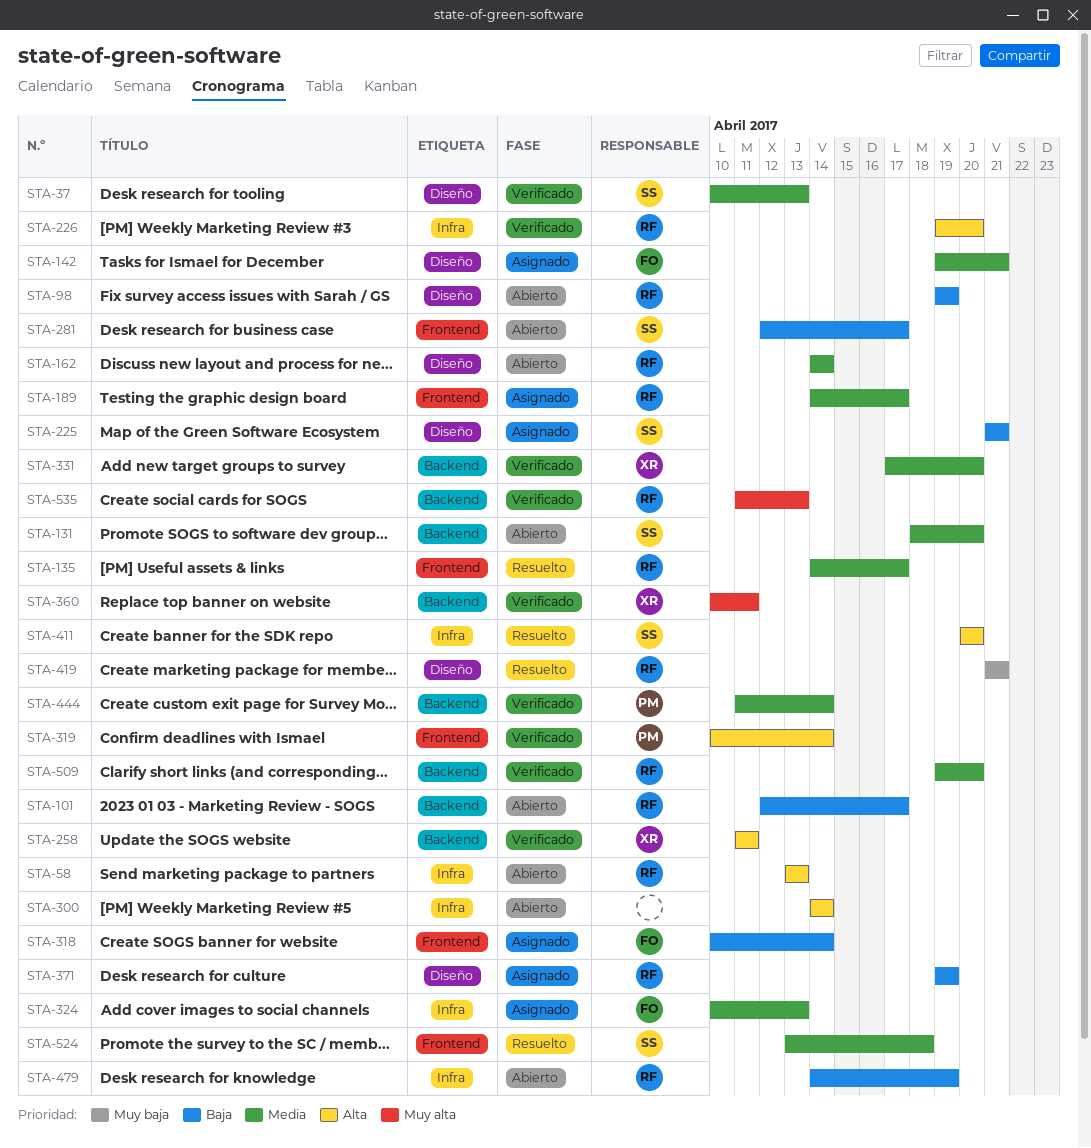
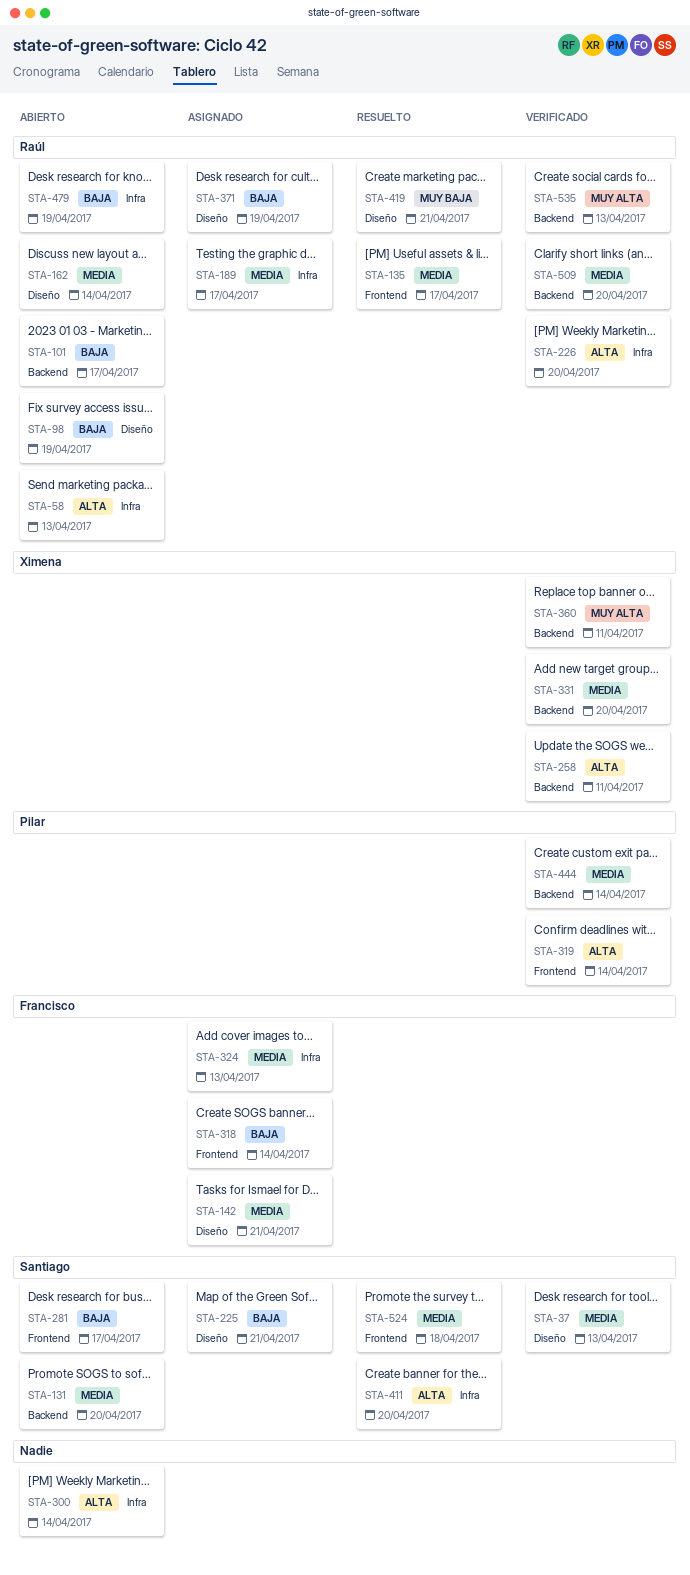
STA-189, label: Frontend -> Infra

